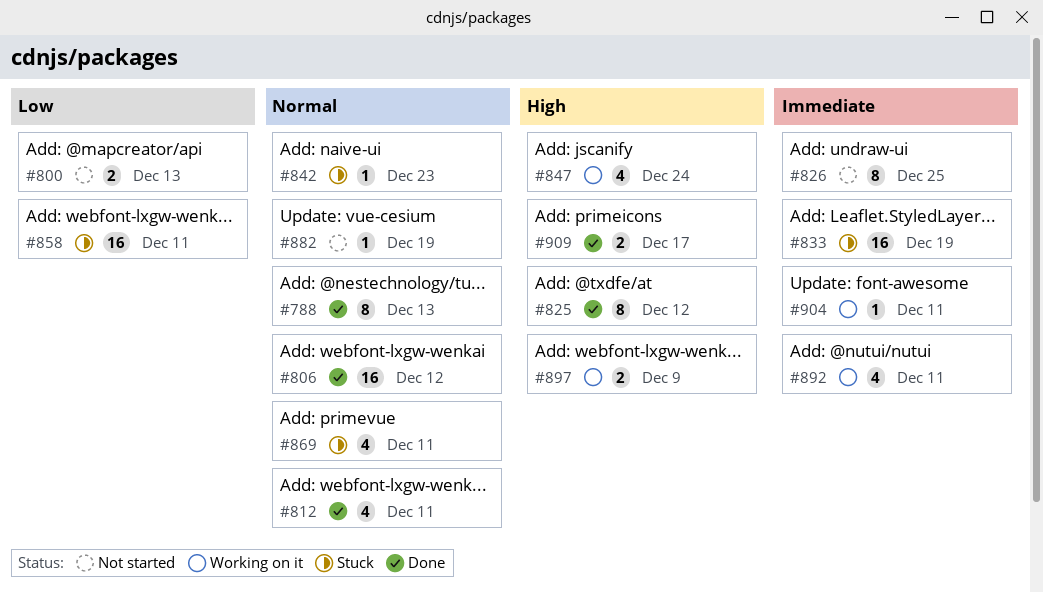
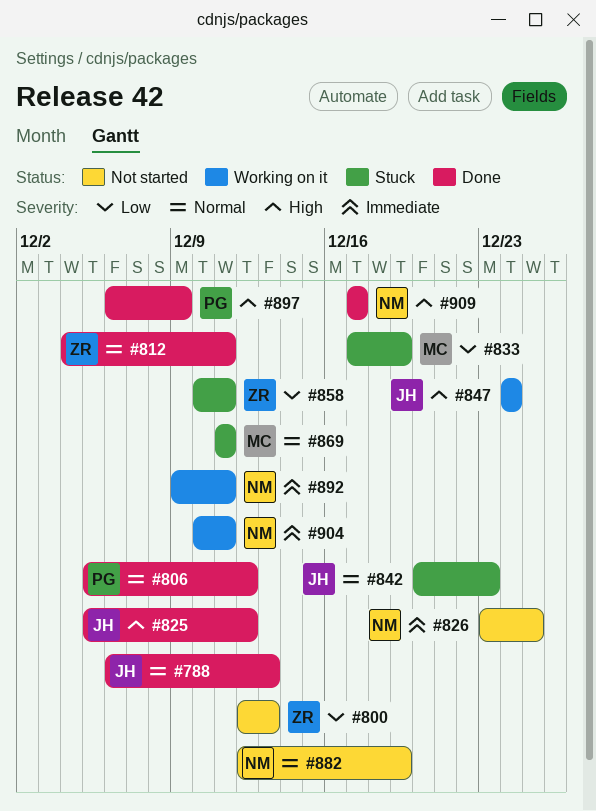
#833, priority: Immediate -> Low
#897, status: Working on it -> Done

